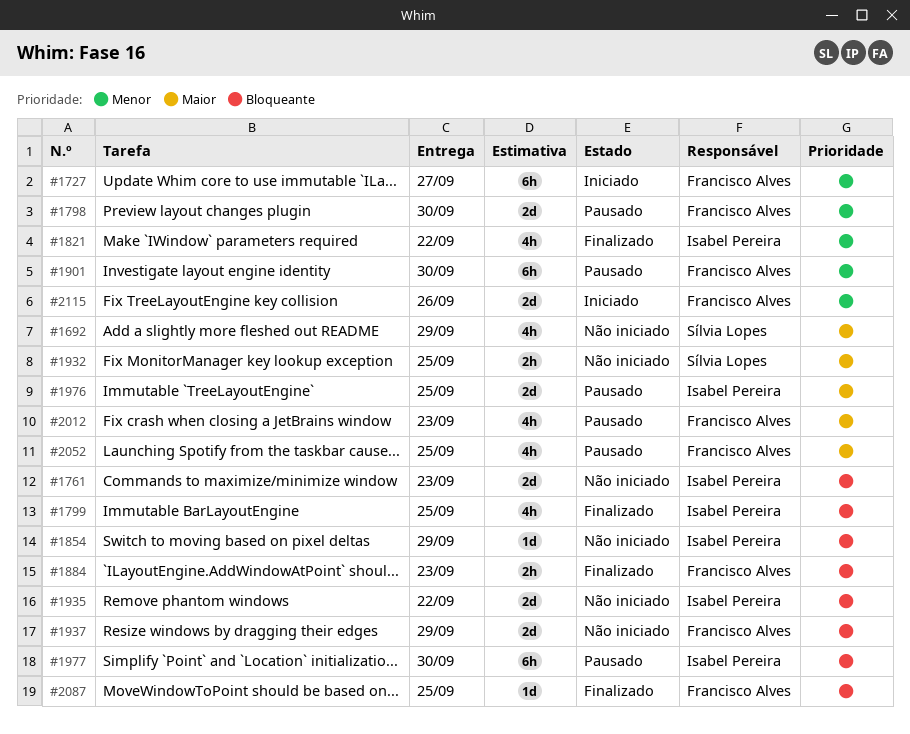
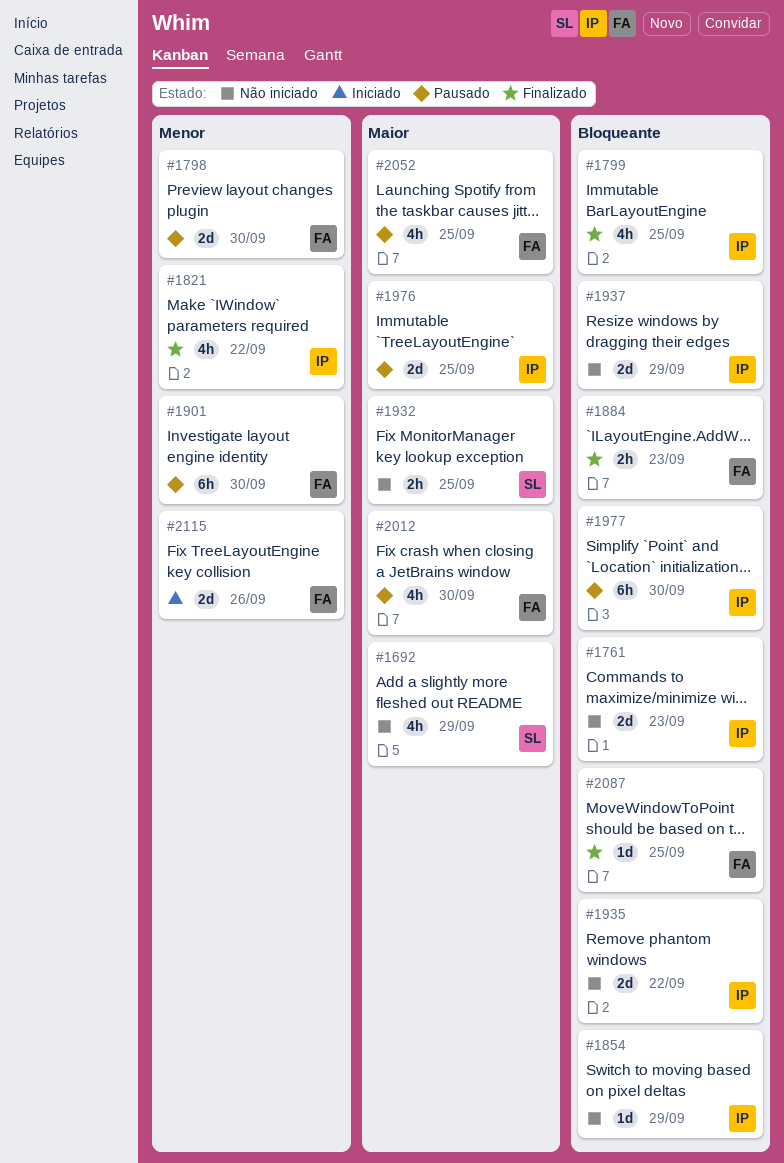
#1727: present -> none
#1937, owner: Francisco Alves -> Isabel Pereira
#2012, due: Sep 23 -> Sep 30

